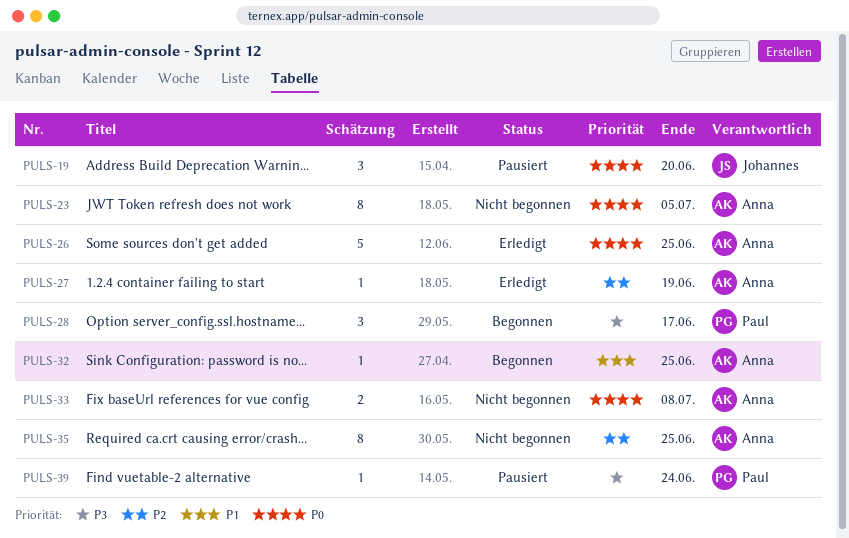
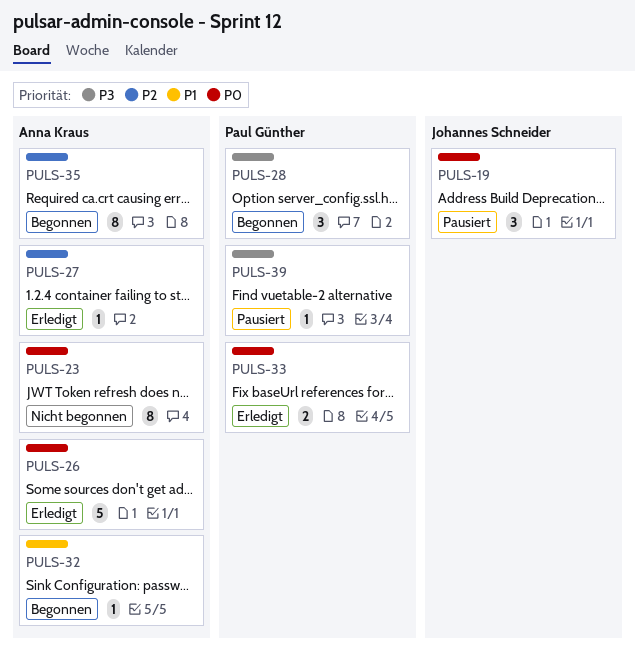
PULS-33, status: Nicht begonnen -> Erledigt
PULS-33, owner: Anna Kraus -> Paul Günther
PULS-35, status: Nicht begonnen -> Begonnen

